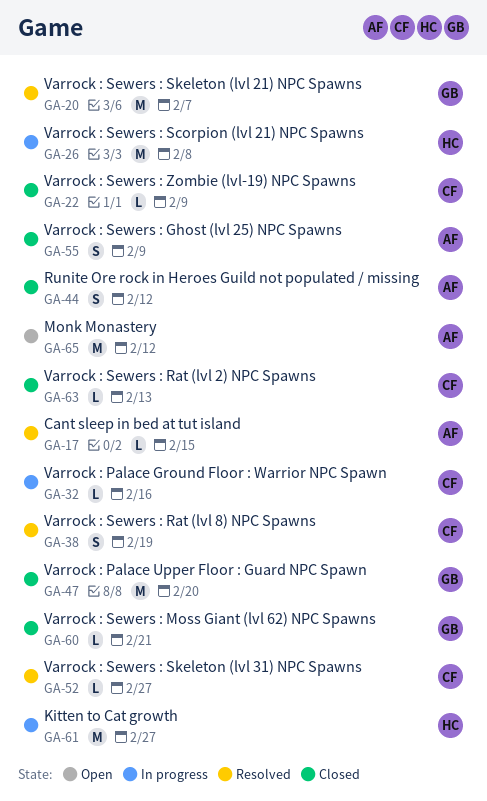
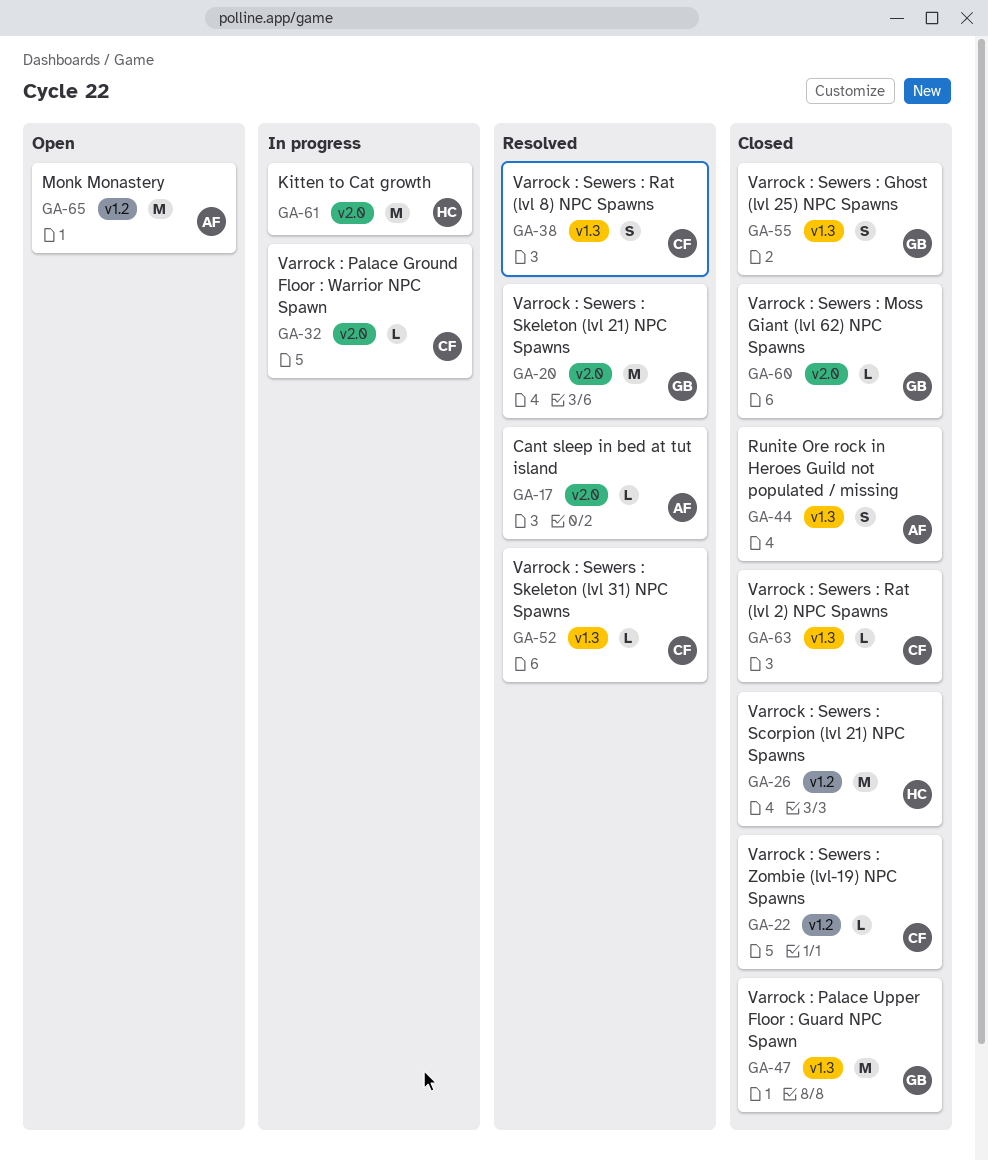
GA-26, status: In progress -> Closed
GA-55, owner: AF -> GB

